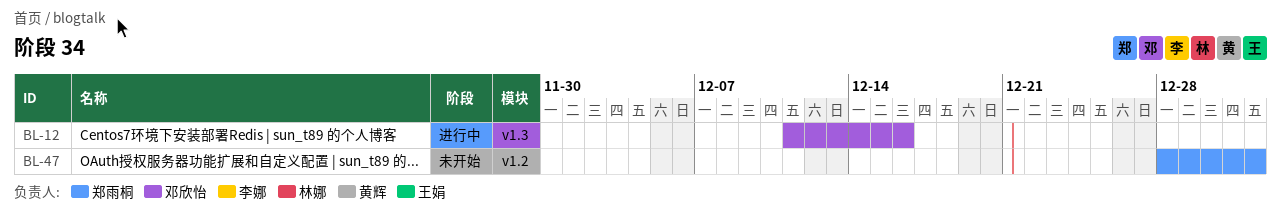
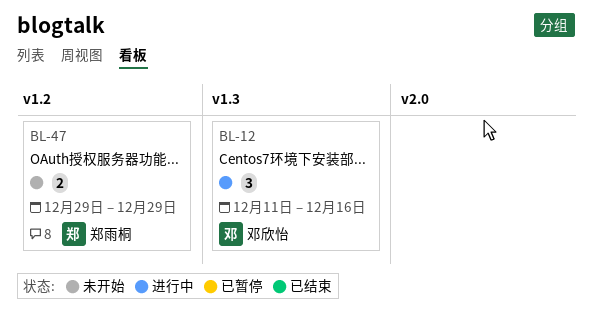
BL-47, start: Dec 28 -> Dec 29
BL-47, due: Jan 1 -> Dec 29

